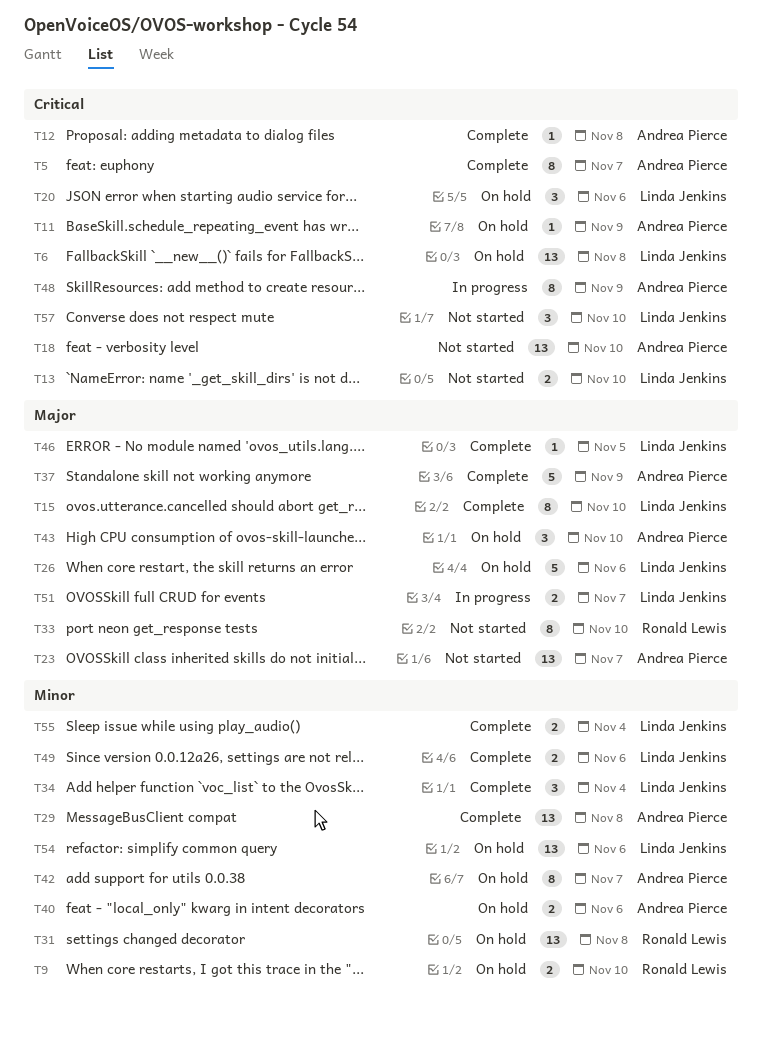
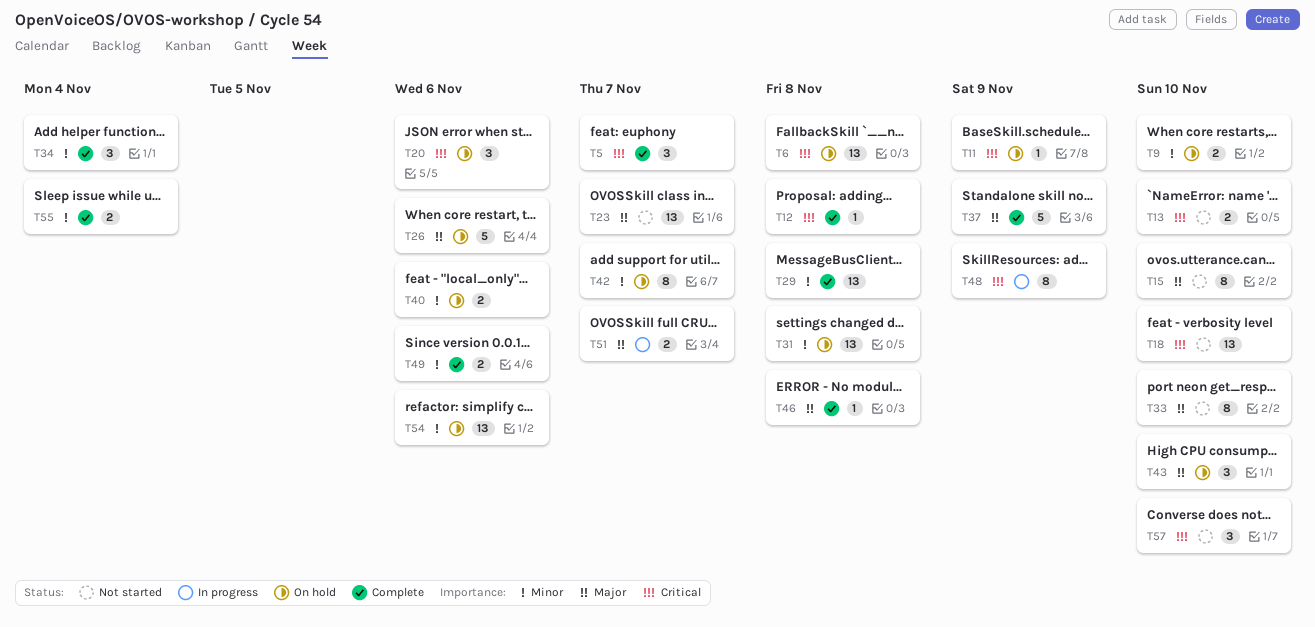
T5, estimate: 8 -> 3
T15, status: Complete -> Not started
T46, due: Nov 5 -> Nov 8

